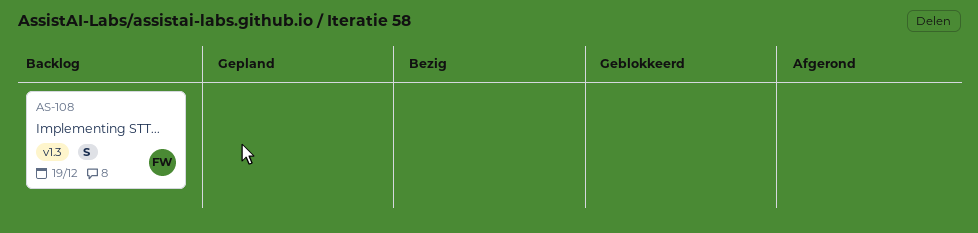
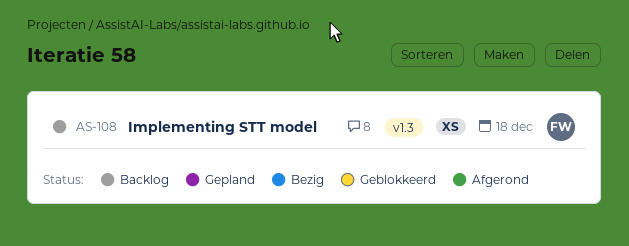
AS-108, estimate: S -> XS
AS-108, due: Dec 19 -> Dec 18

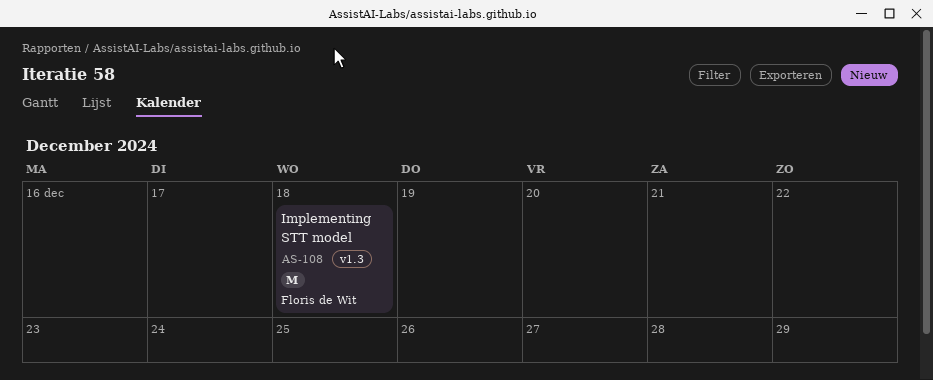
AS-108, estimate: XS -> M

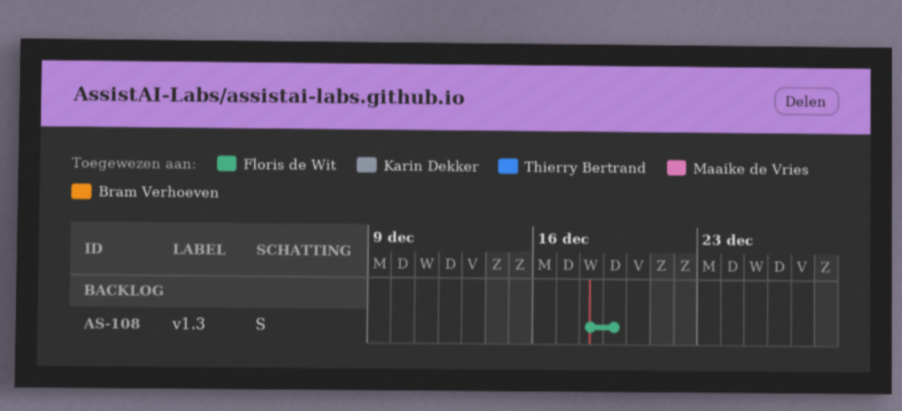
AS-108, estimate: M -> S
AS-108, due: Dec 18 -> Dec 19

